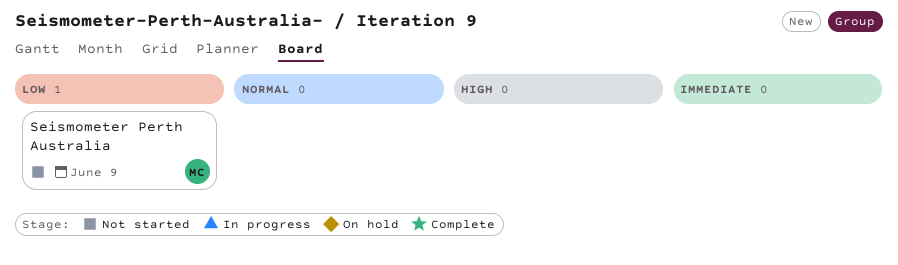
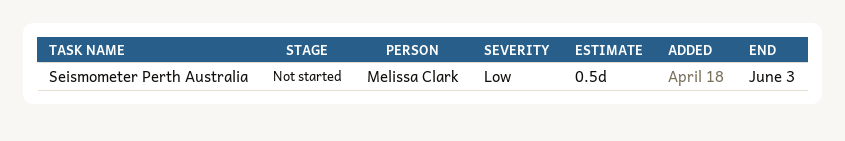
Seismometer Perth Australia, due: Jun 9 -> Jun 3

